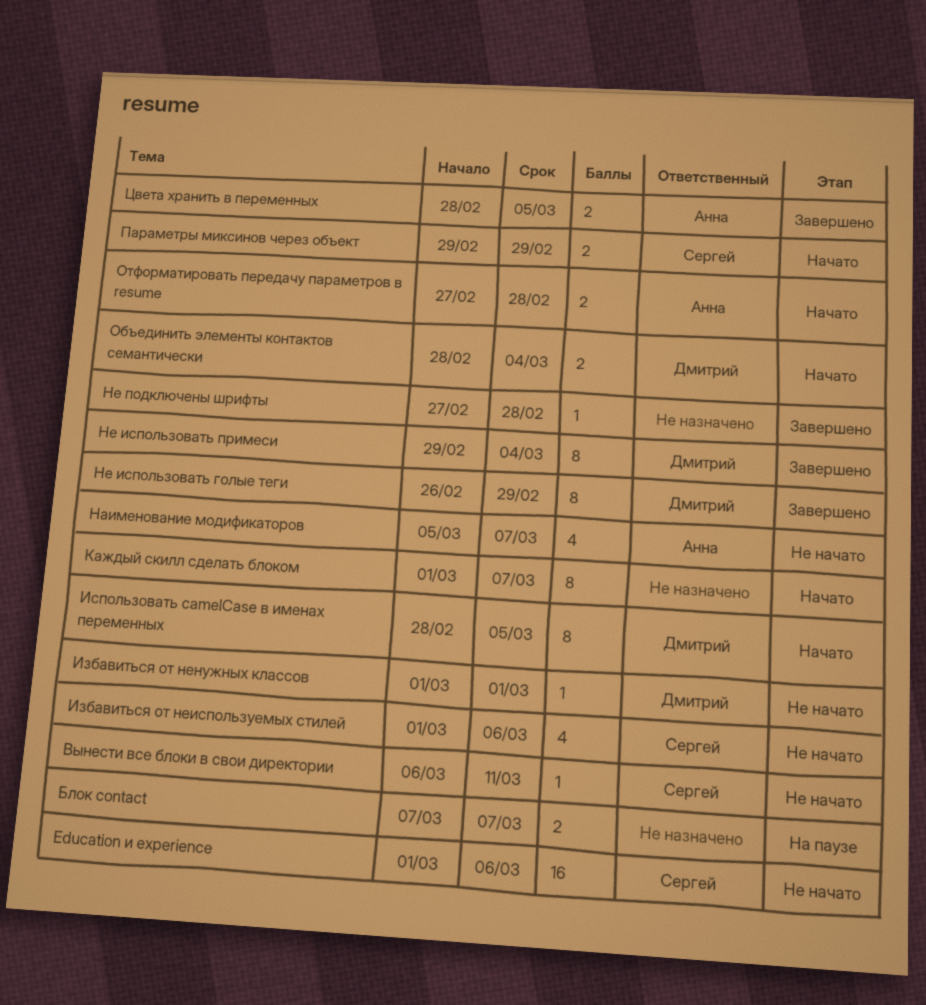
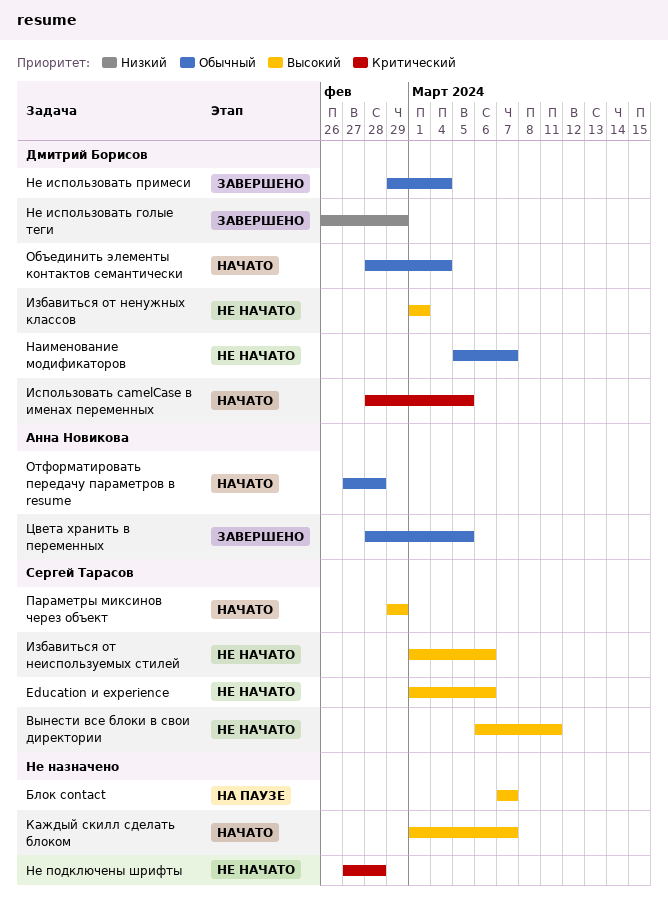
Наименование модификаторов, owner: Анна Новикова -> Дмитрий Борисов
Не подключены шрифты, status: Завершено -> Не начато

